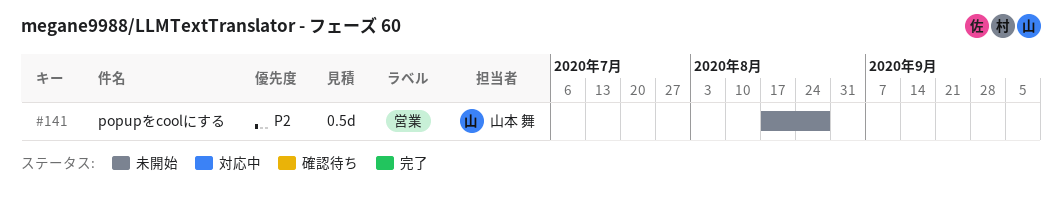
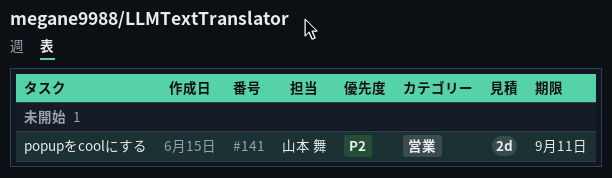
#141, estimate: 0.5d -> 2d
#141, due: Aug 28 -> Sep 11

